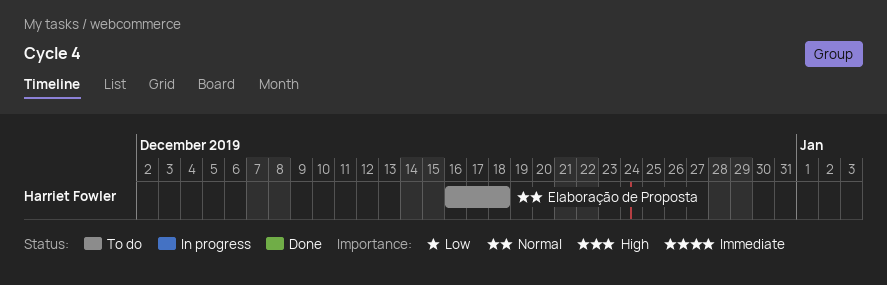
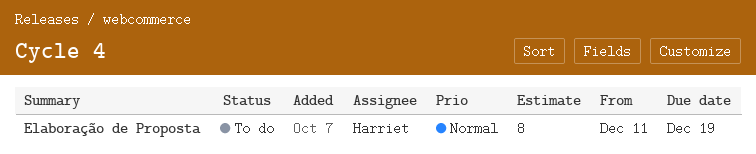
Elaboração de Proposta, start: Dec 16 -> Dec 11
Elaboração de Proposta, due: Dec 18 -> Dec 19

